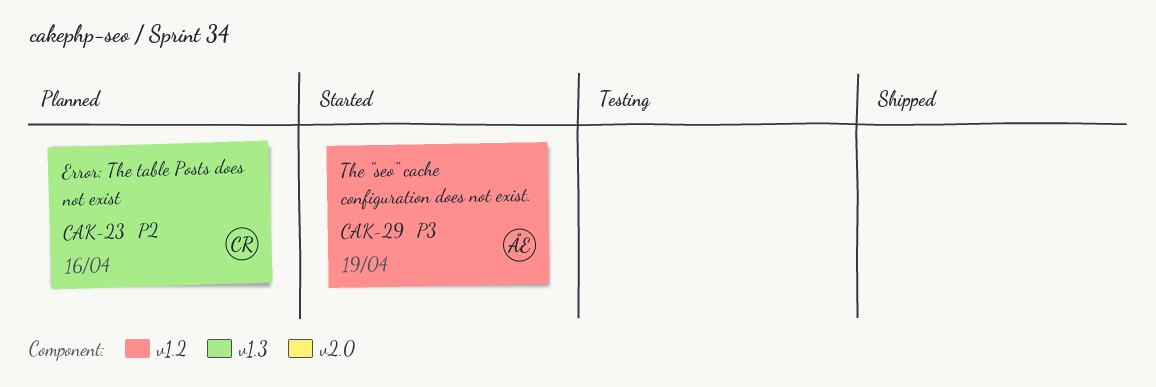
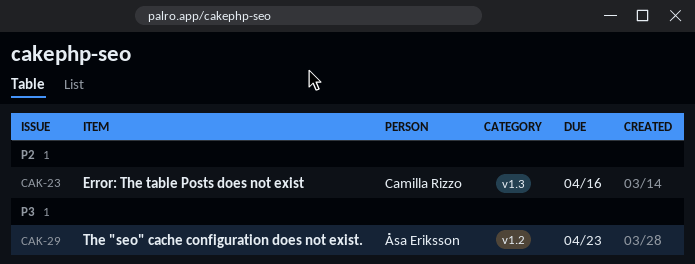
CAK-29, due: Apr 19 -> Apr 23

